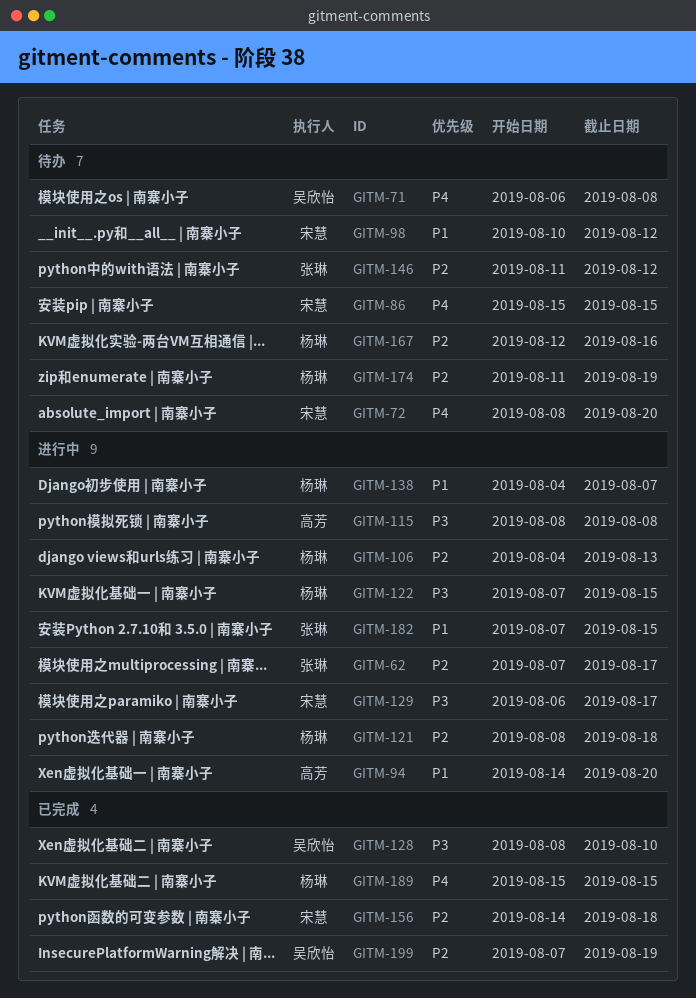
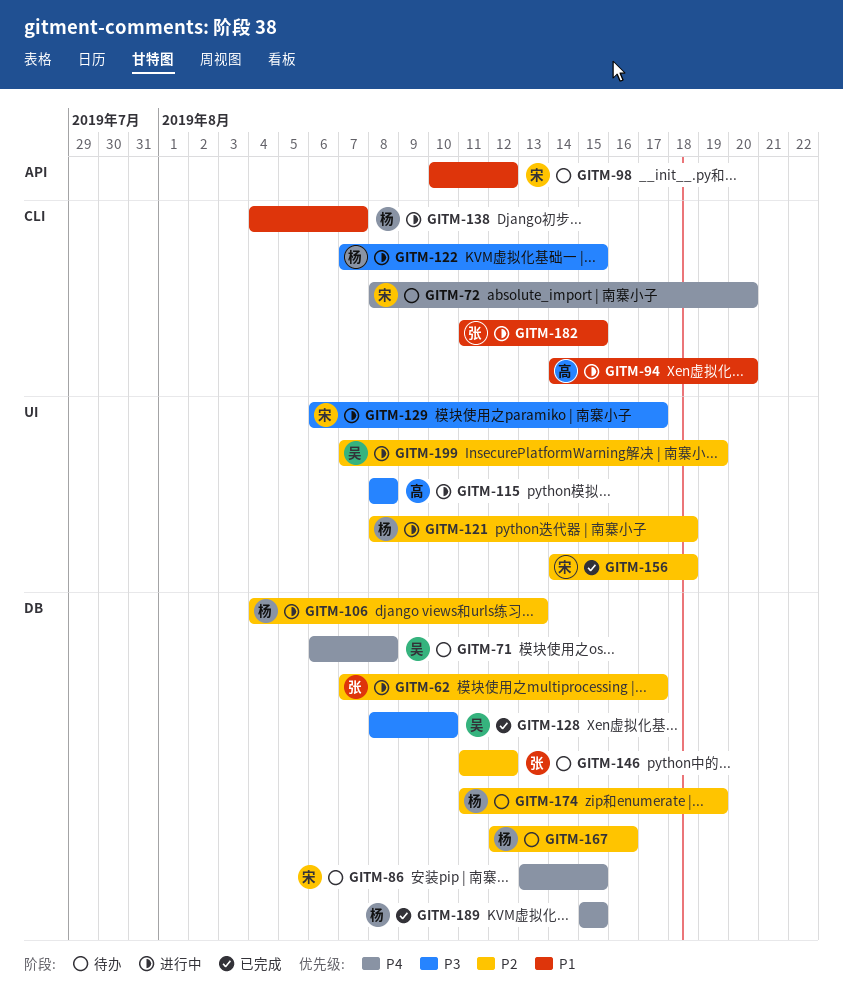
GITM-86, start: Aug 15 -> Aug 13
GITM-182, start: Aug 7 -> Aug 11
GITM-199, status: 已完成 -> 进行中

